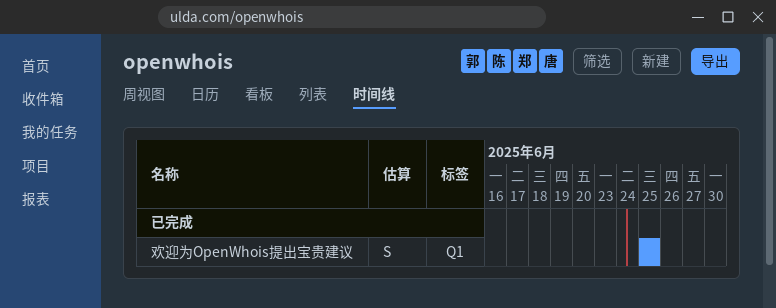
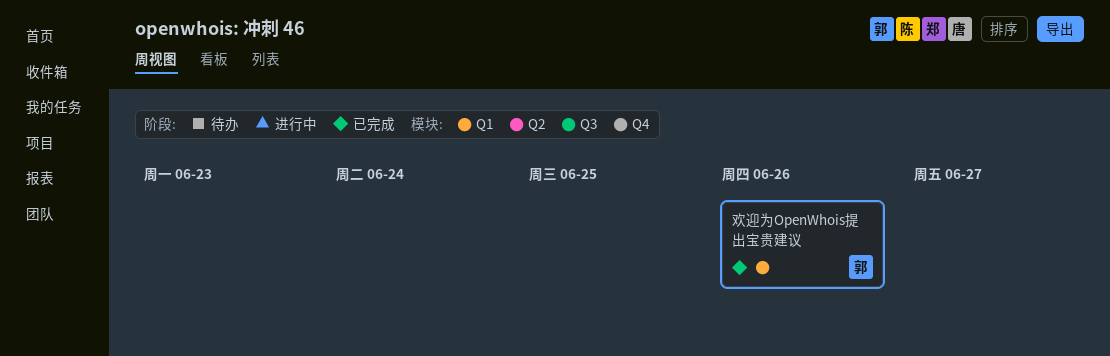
欢迎为OpenWhois提出宝贵建议, due: Jun 25 -> Jun 26

